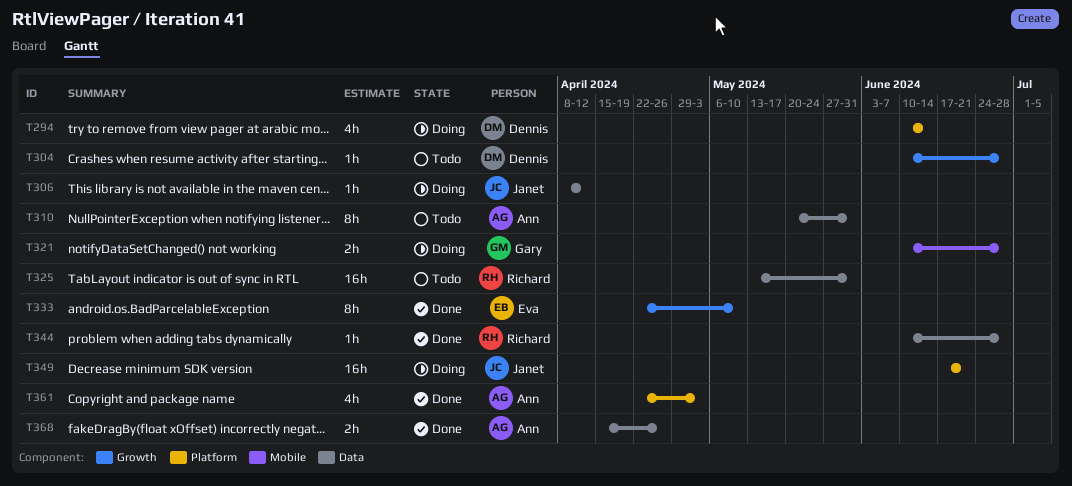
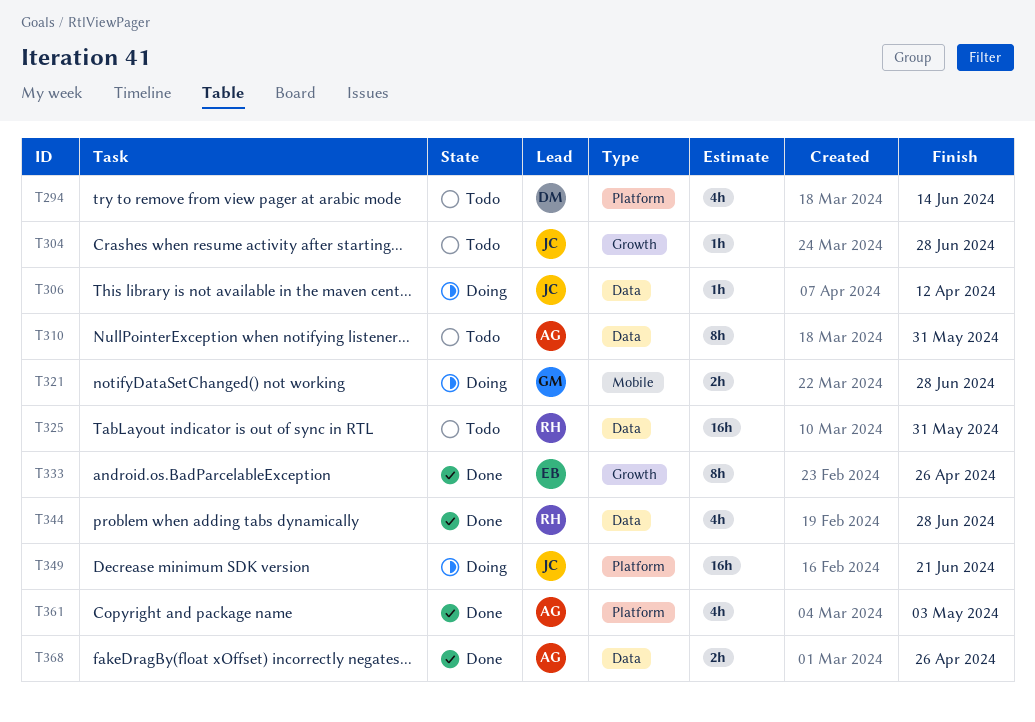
T294, status: Doing -> Todo
T304, owner: Dennis -> Janet
T333, due: May 10 -> Apr 26
T344, estimate: 1h -> 4h

